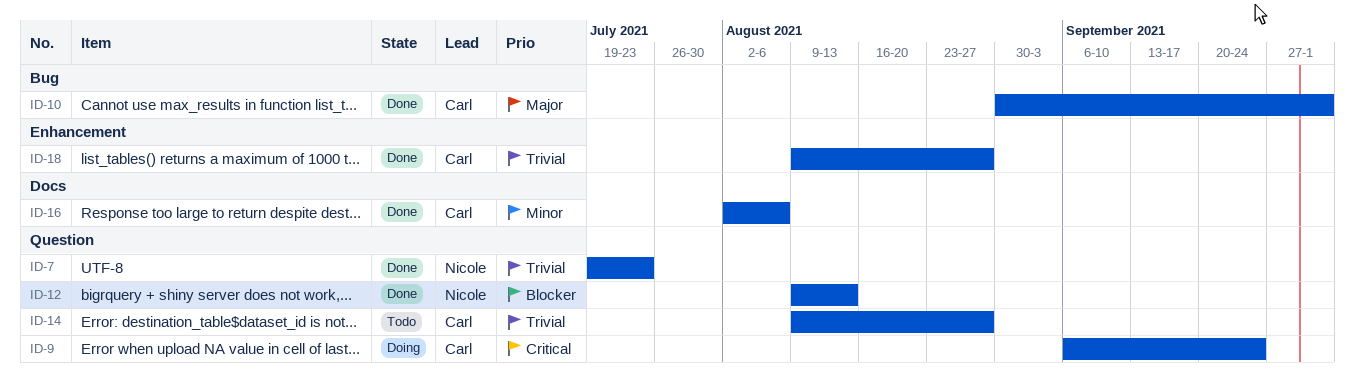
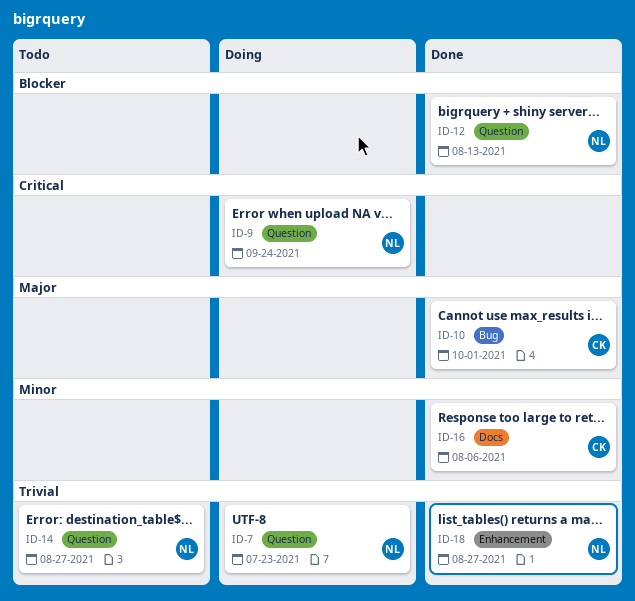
ID-7, status: Done -> Doing
ID-9, owner: Carl -> Nicole
ID-14, owner: Carl -> Nicole
ID-18, owner: Carl -> Nicole

